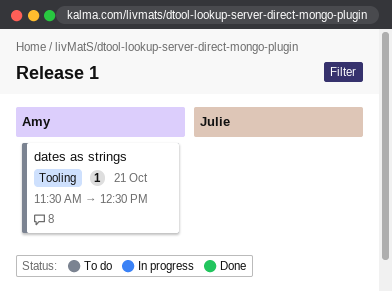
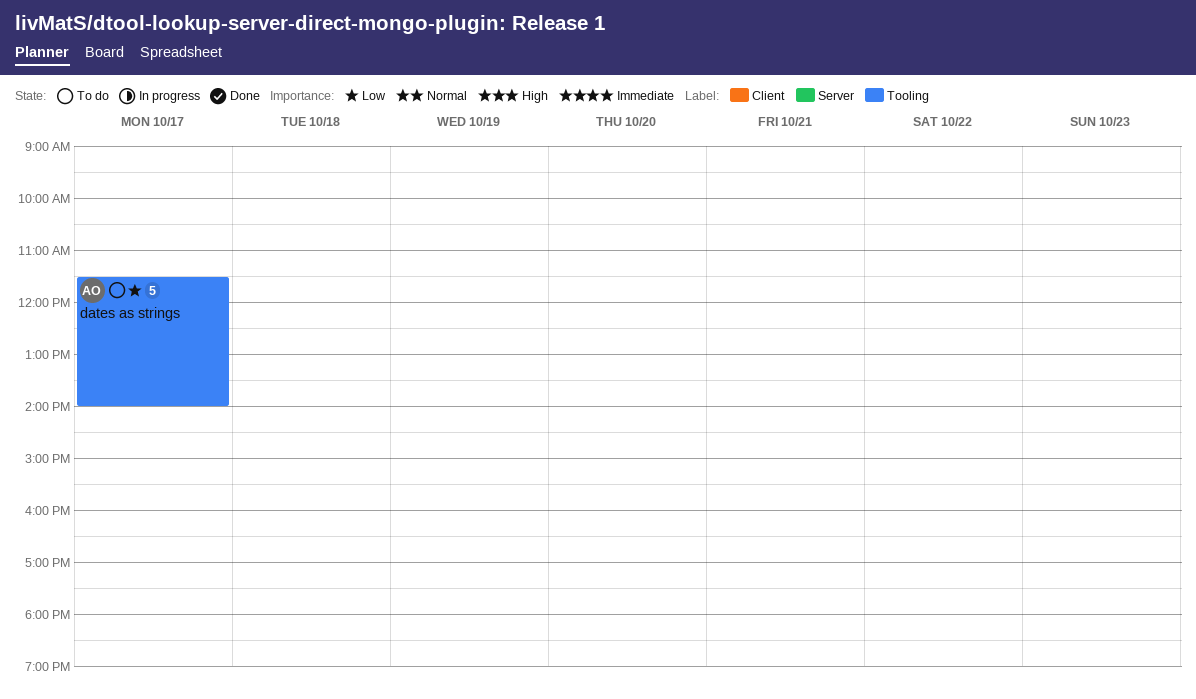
dates as strings, estimate: 1 -> 5
dates as strings, day: Oct 21 -> Oct 17
dates as strings, ends: 12:30 -> 14:00

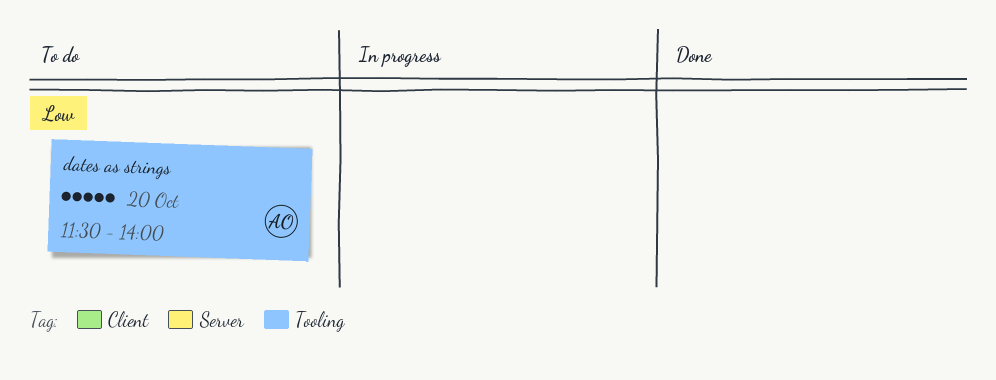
dates as strings, day: Oct 17 -> Oct 20

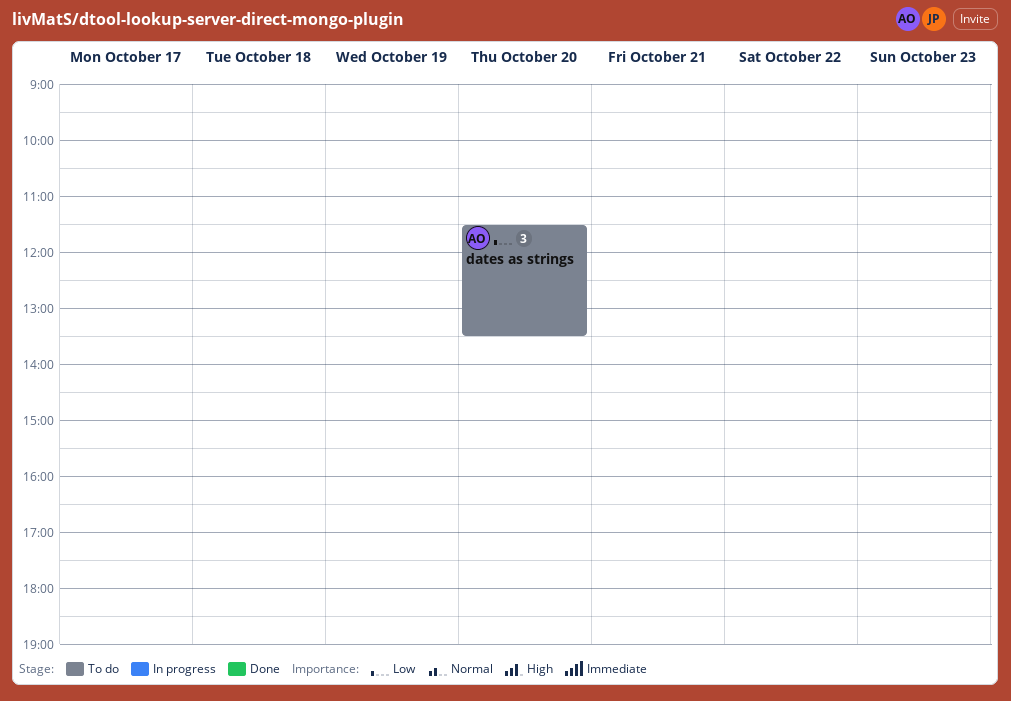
dates as strings, estimate: 5 -> 3
dates as strings, ends: 14:00 -> 13:30

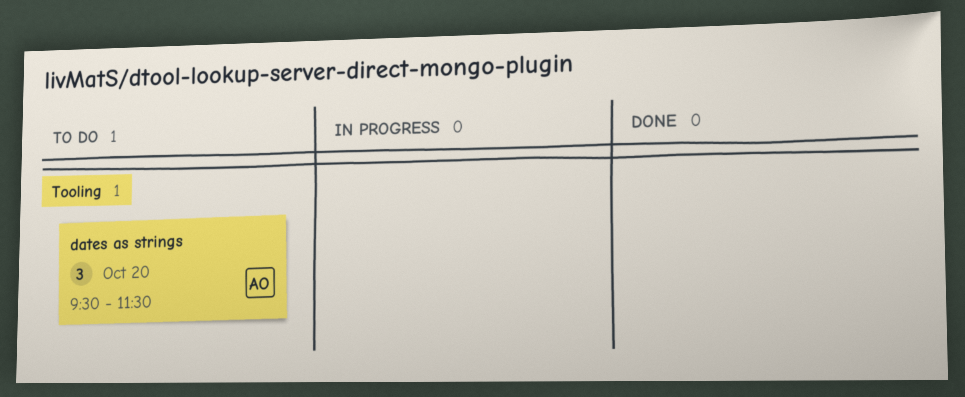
dates as strings, begins: 11:30 -> 09:30
dates as strings, ends: 13:30 -> 11:30

